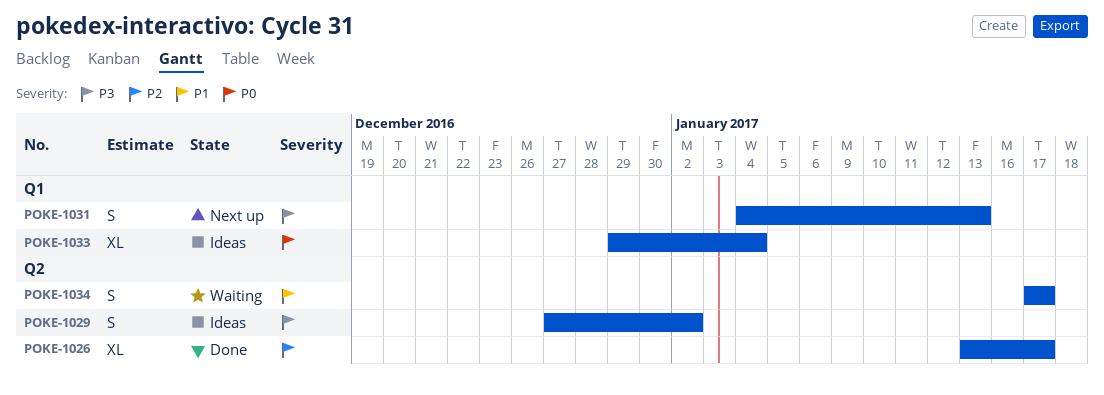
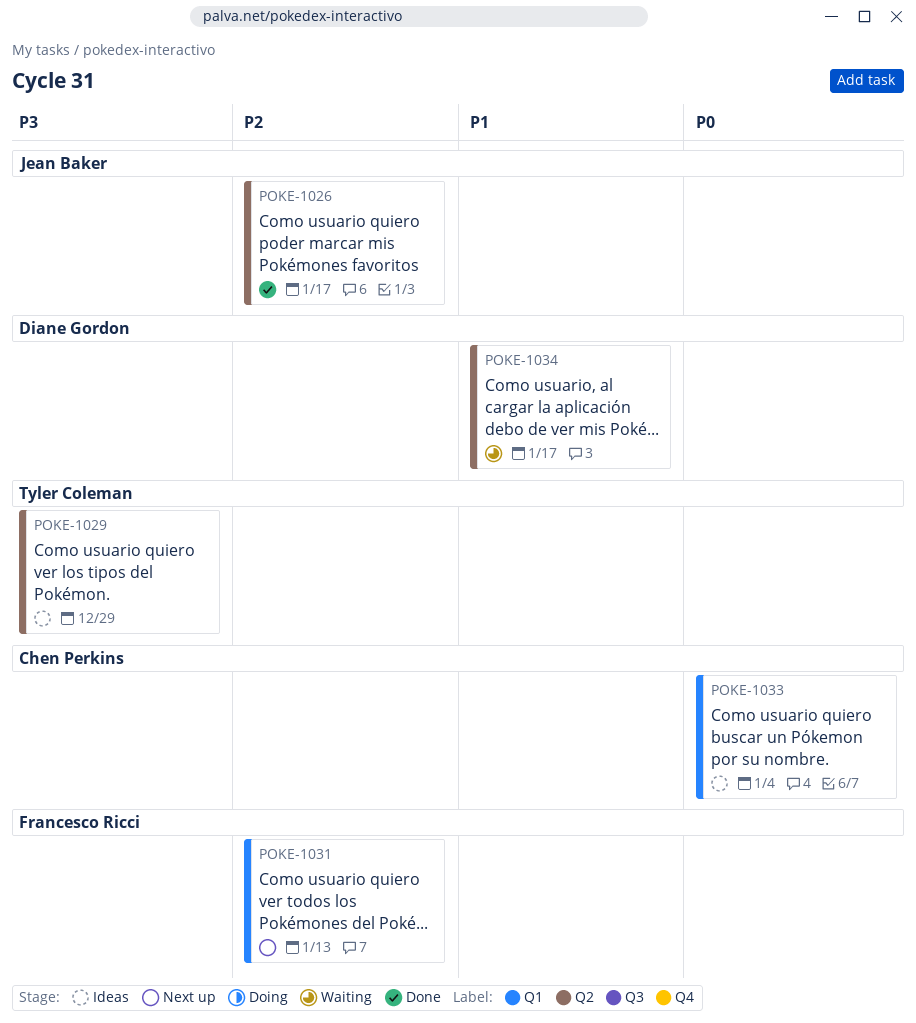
POKE-1029, due: Jan 2 -> Dec 29
POKE-1031, priority: P3 -> P2

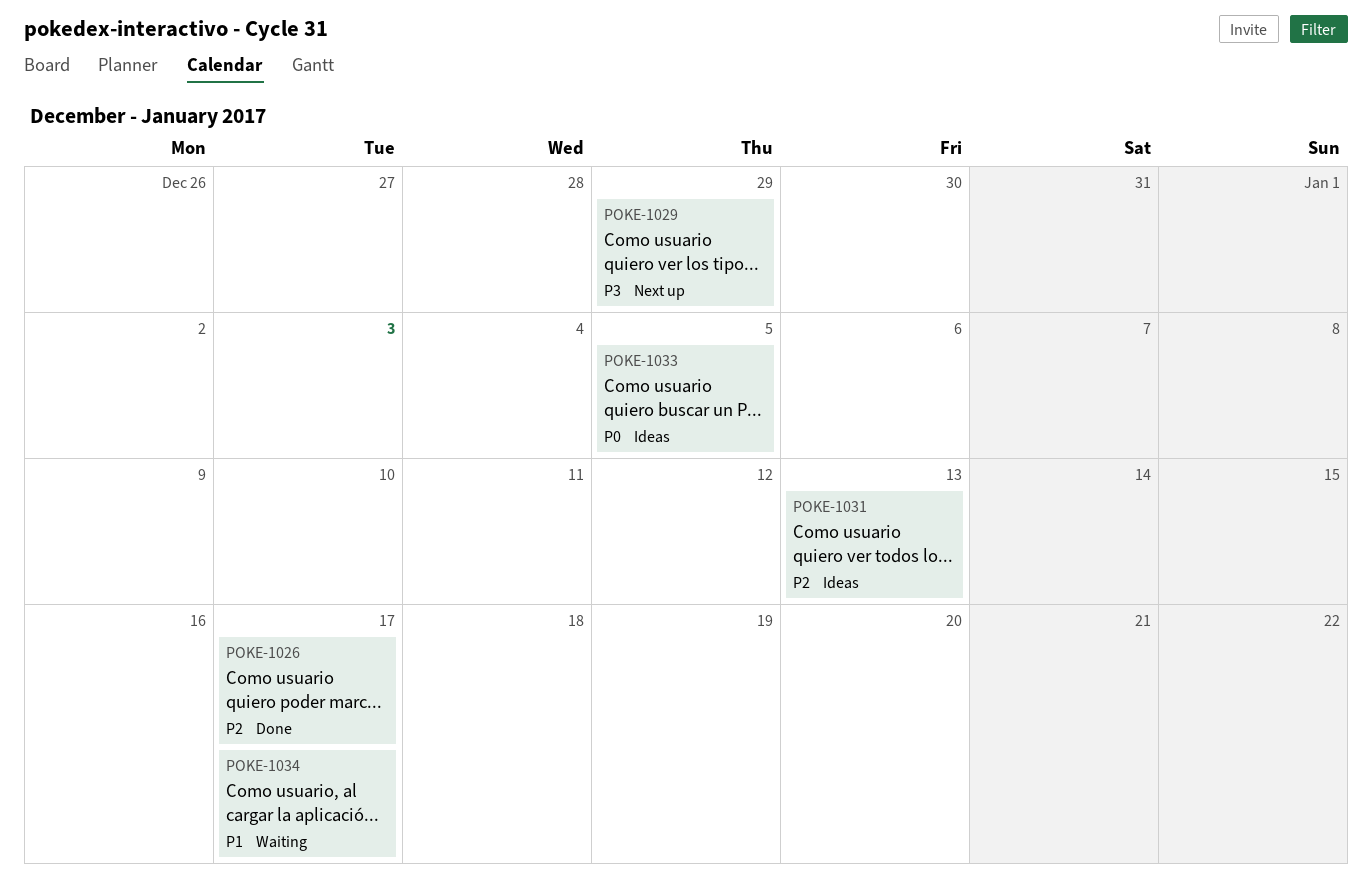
POKE-1029, status: Ideas -> Next up
POKE-1031, status: Next up -> Ideas
POKE-1033, due: Jan 4 -> Jan 5

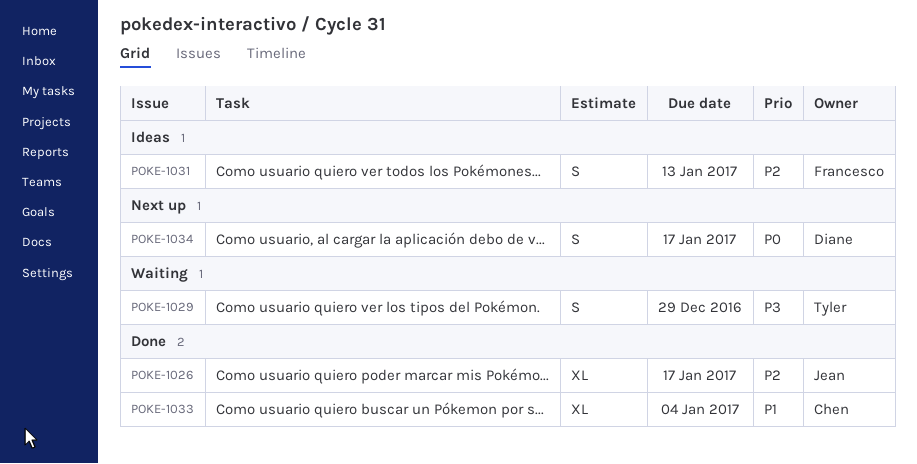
POKE-1029, status: Next up -> Waiting
POKE-1033, status: Ideas -> Done
POKE-1033, priority: P0 -> P1
POKE-1033, due: Jan 5 -> Jan 4
POKE-1034, status: Waiting -> Next up
POKE-1034, priority: P1 -> P0

